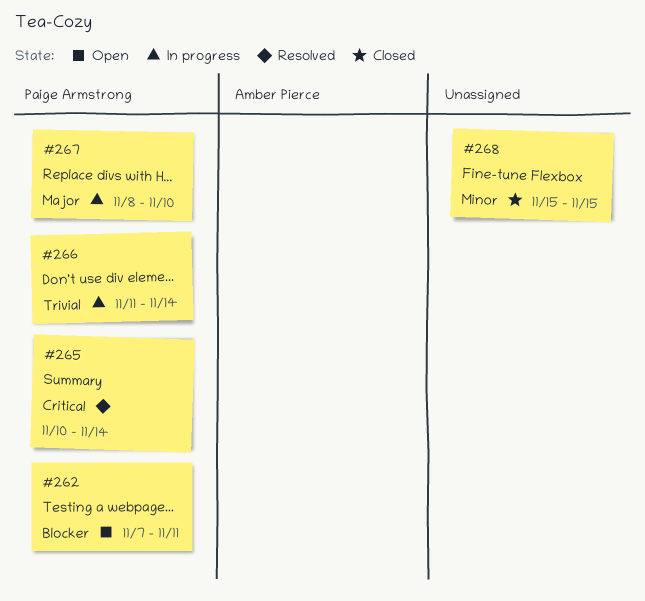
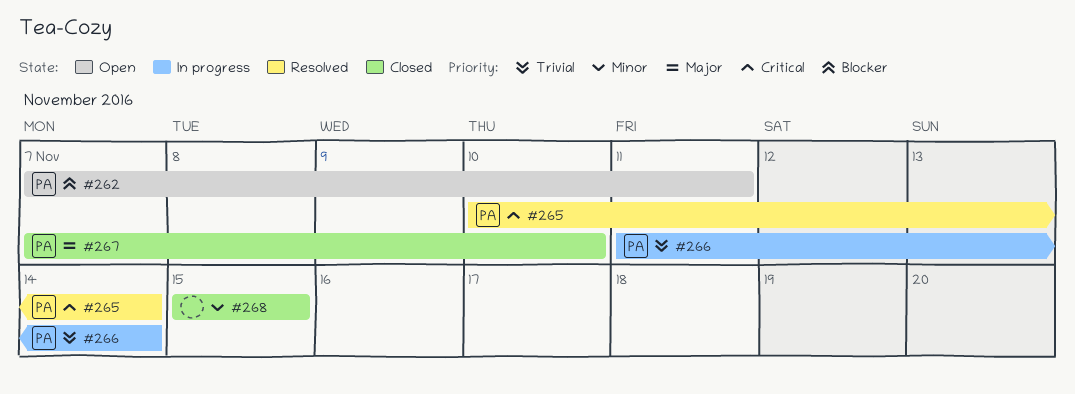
#267, status: In progress -> Closed
#267, start: Nov 8 -> Nov 7

